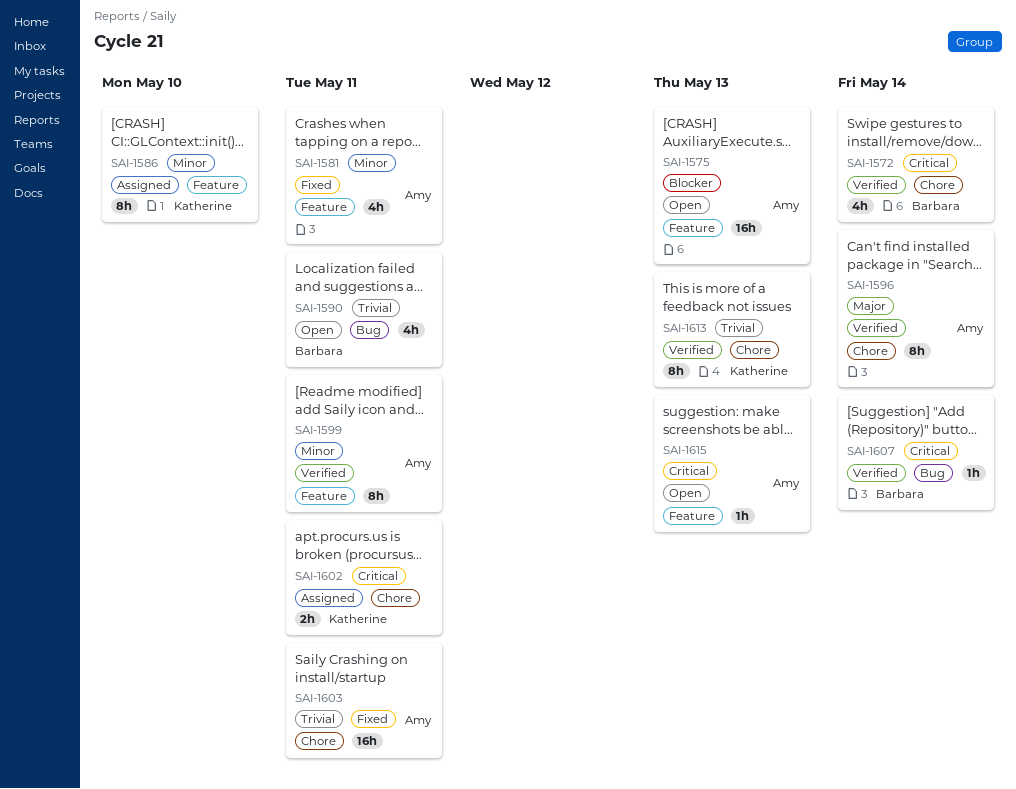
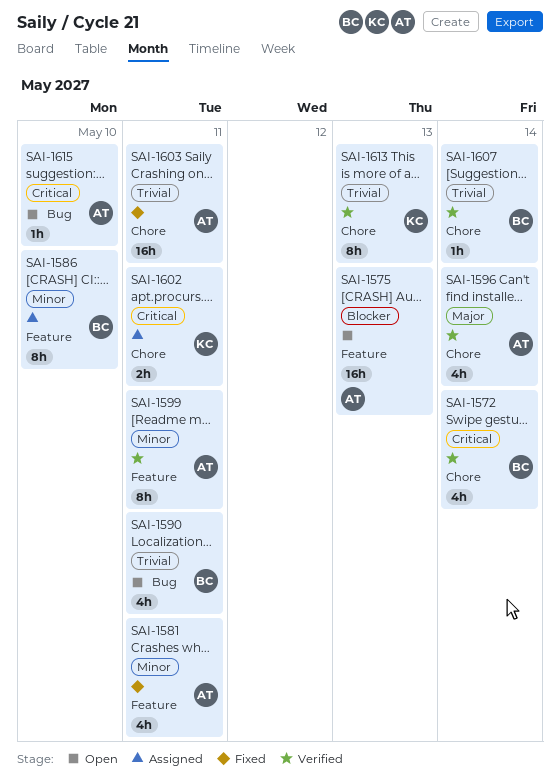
SAI-1586, owner: Katherine -> Barbara
SAI-1596, estimate: 8h -> 4h
SAI-1607, priority: Critical -> Trivial
SAI-1607, label: Bug -> Chore
SAI-1615, label: Feature -> Bug
SAI-1615, due: May 13 -> May 10

